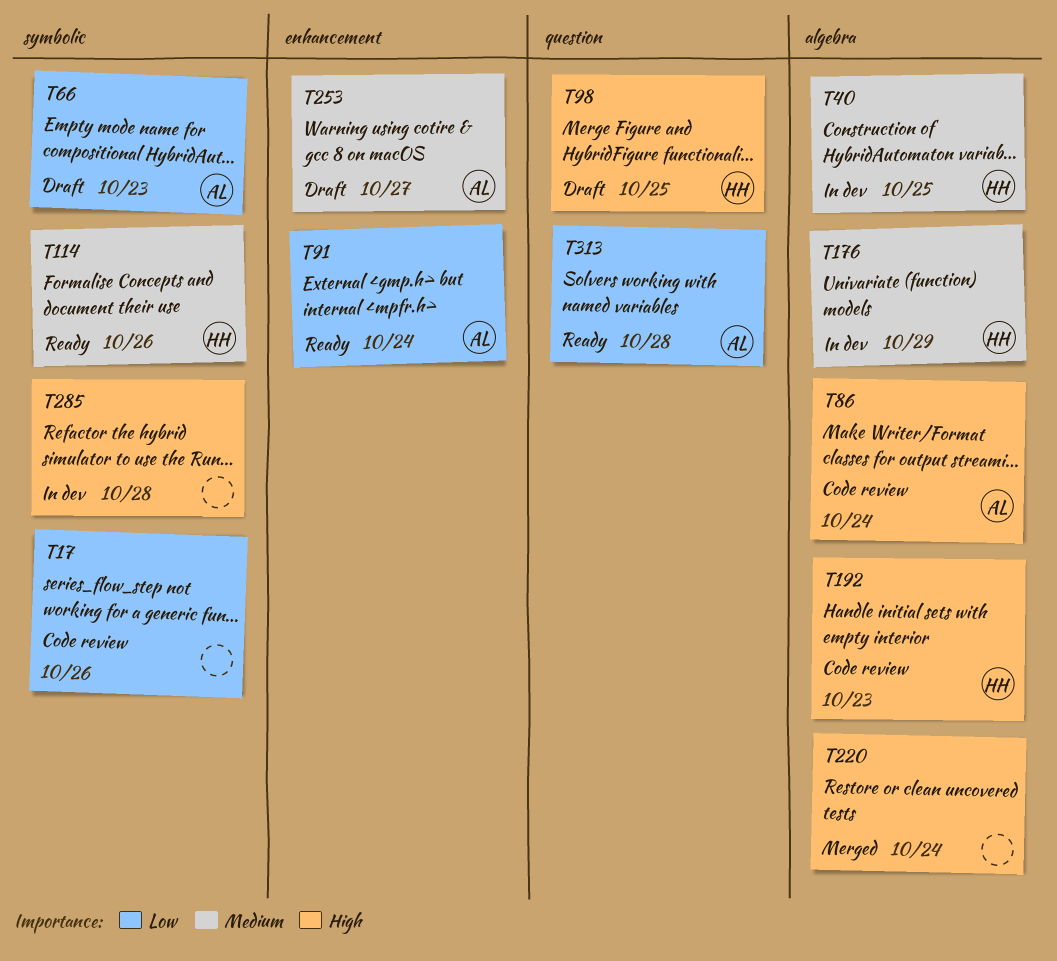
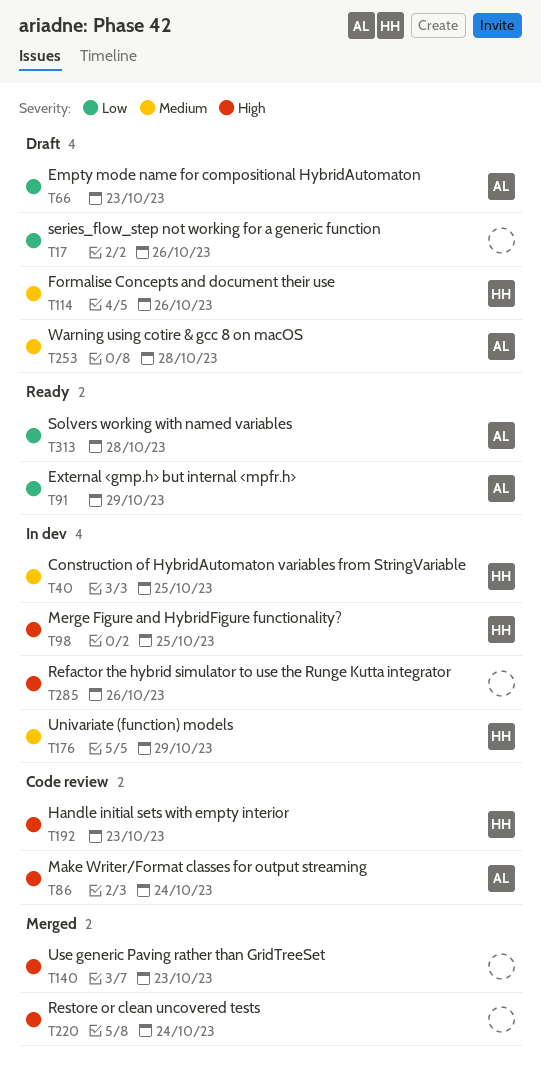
T17, status: Code review -> Draft
T91, due: Oct 24 -> Oct 29
T98, status: Draft -> In dev
T114, status: Ready -> Draft
T140: none -> present
T253, due: Oct 27 -> Oct 28
T285, due: Oct 28 -> Oct 26

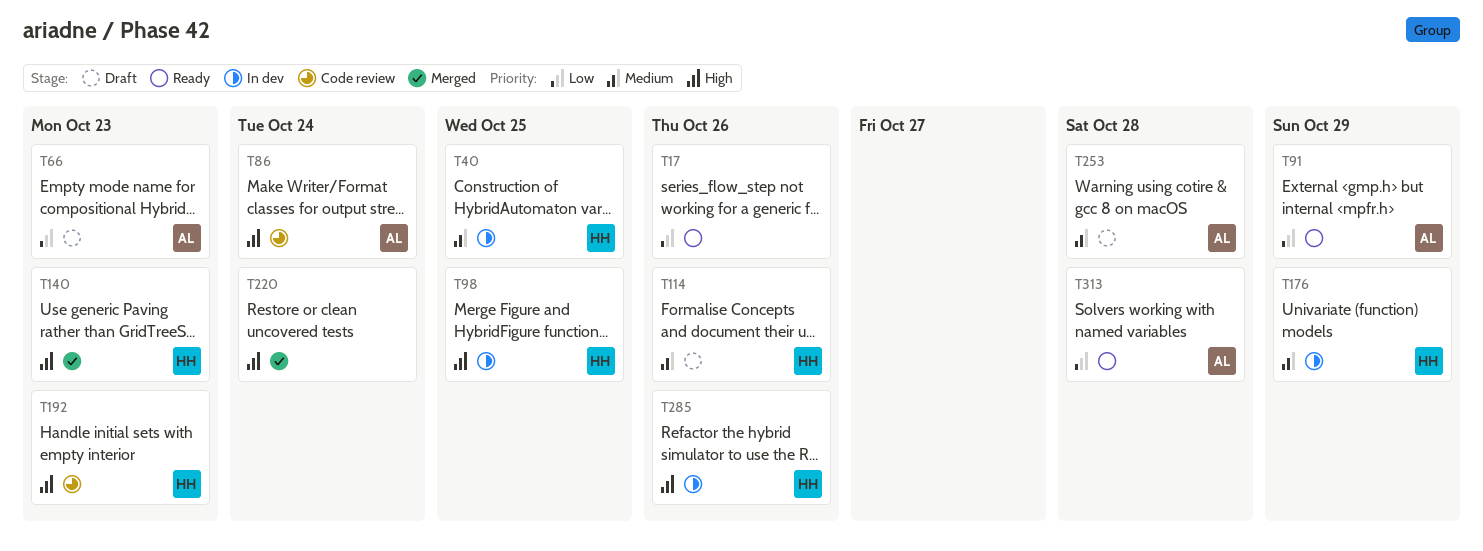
T17, status: Draft -> Ready
T140, owner: none -> HH
T285, owner: none -> HH

